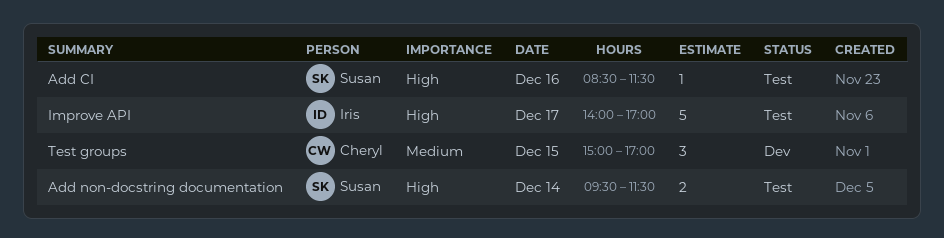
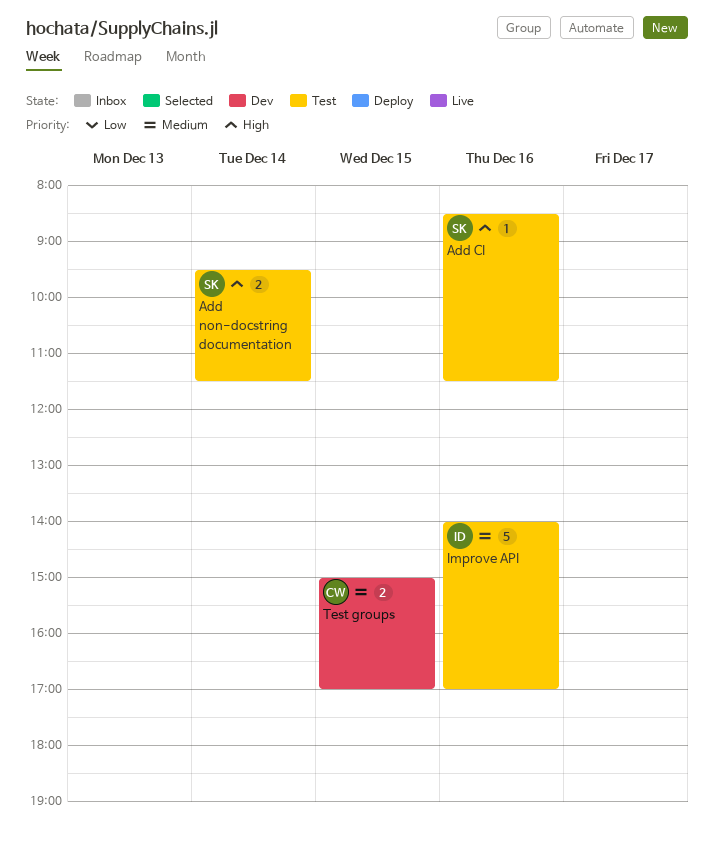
Improve API, priority: High -> Medium
Improve API, day: Dec 17 -> Dec 16
Test groups, estimate: 3 -> 2

